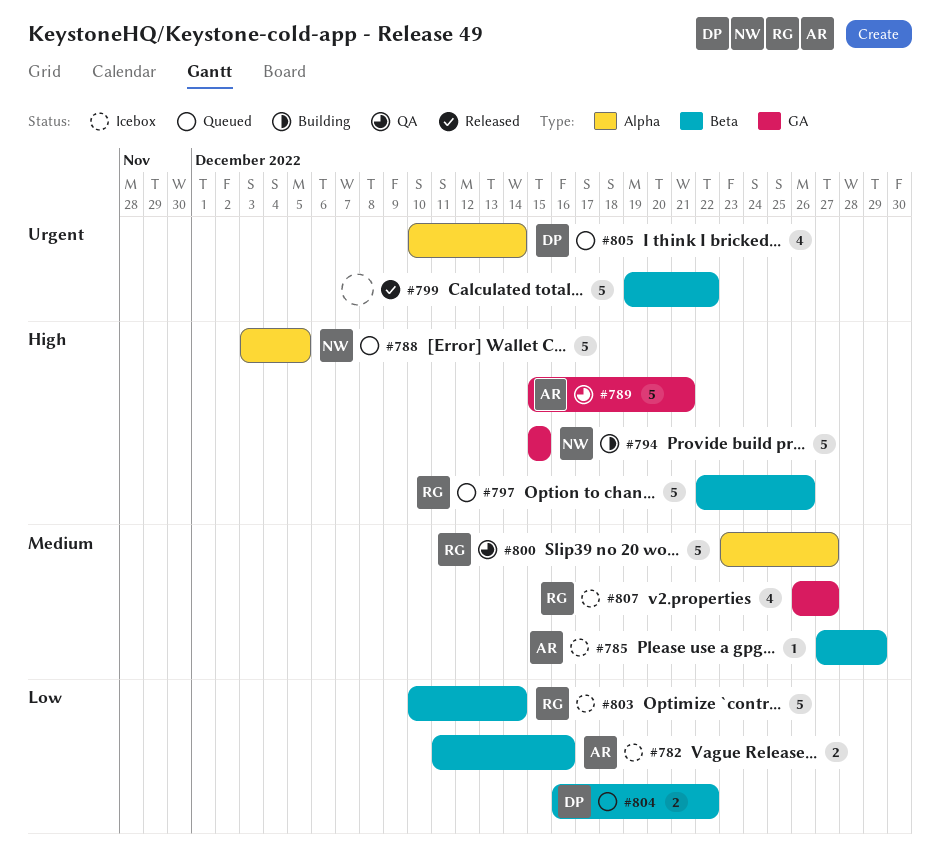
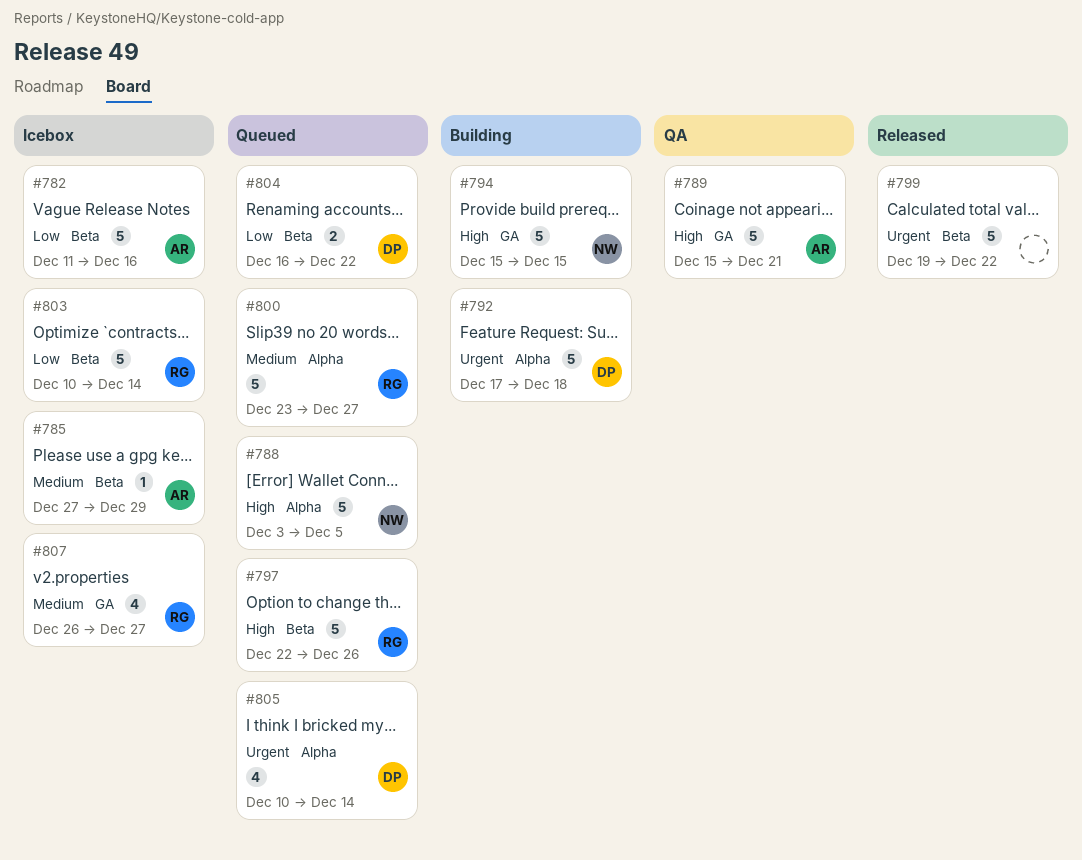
#782, estimate: 2 -> 5
#792: none -> present
#800, status: QA -> Queued

